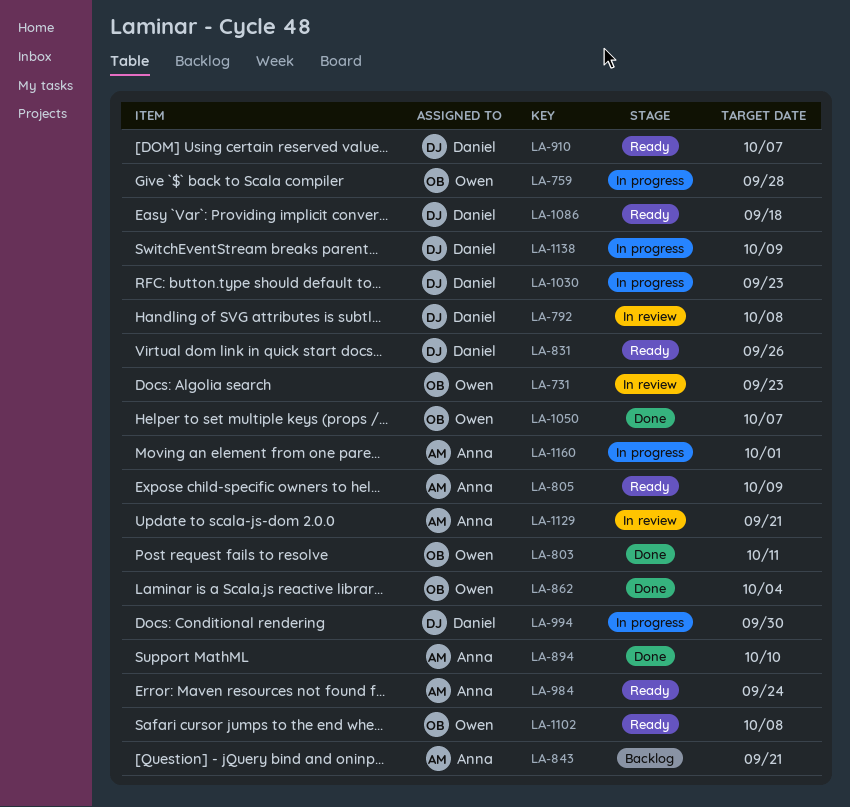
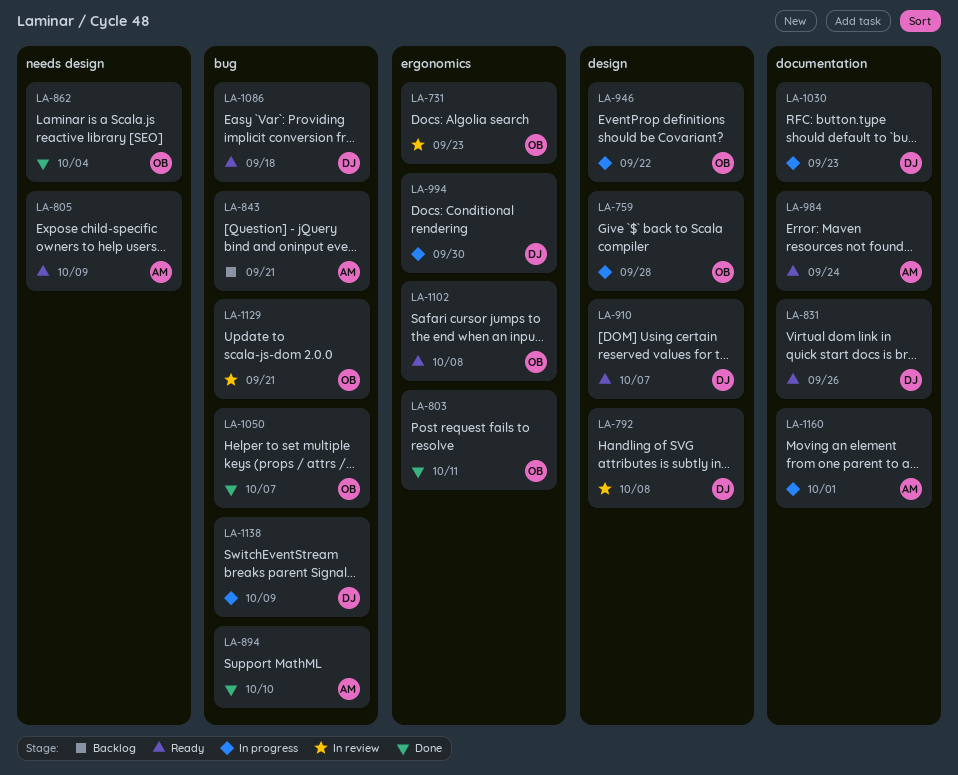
LA-946: none -> present
LA-1129, owner: Anna -> Owen

